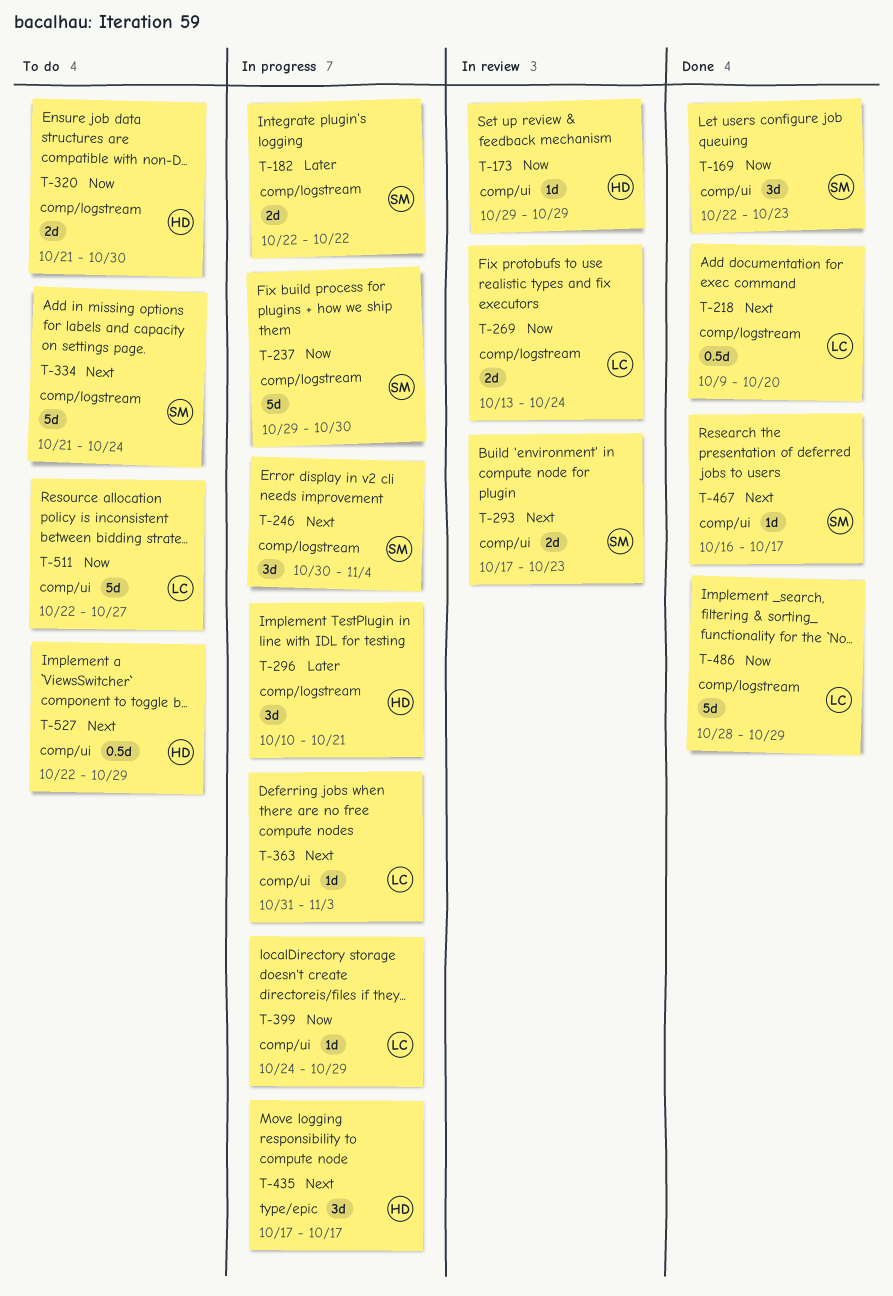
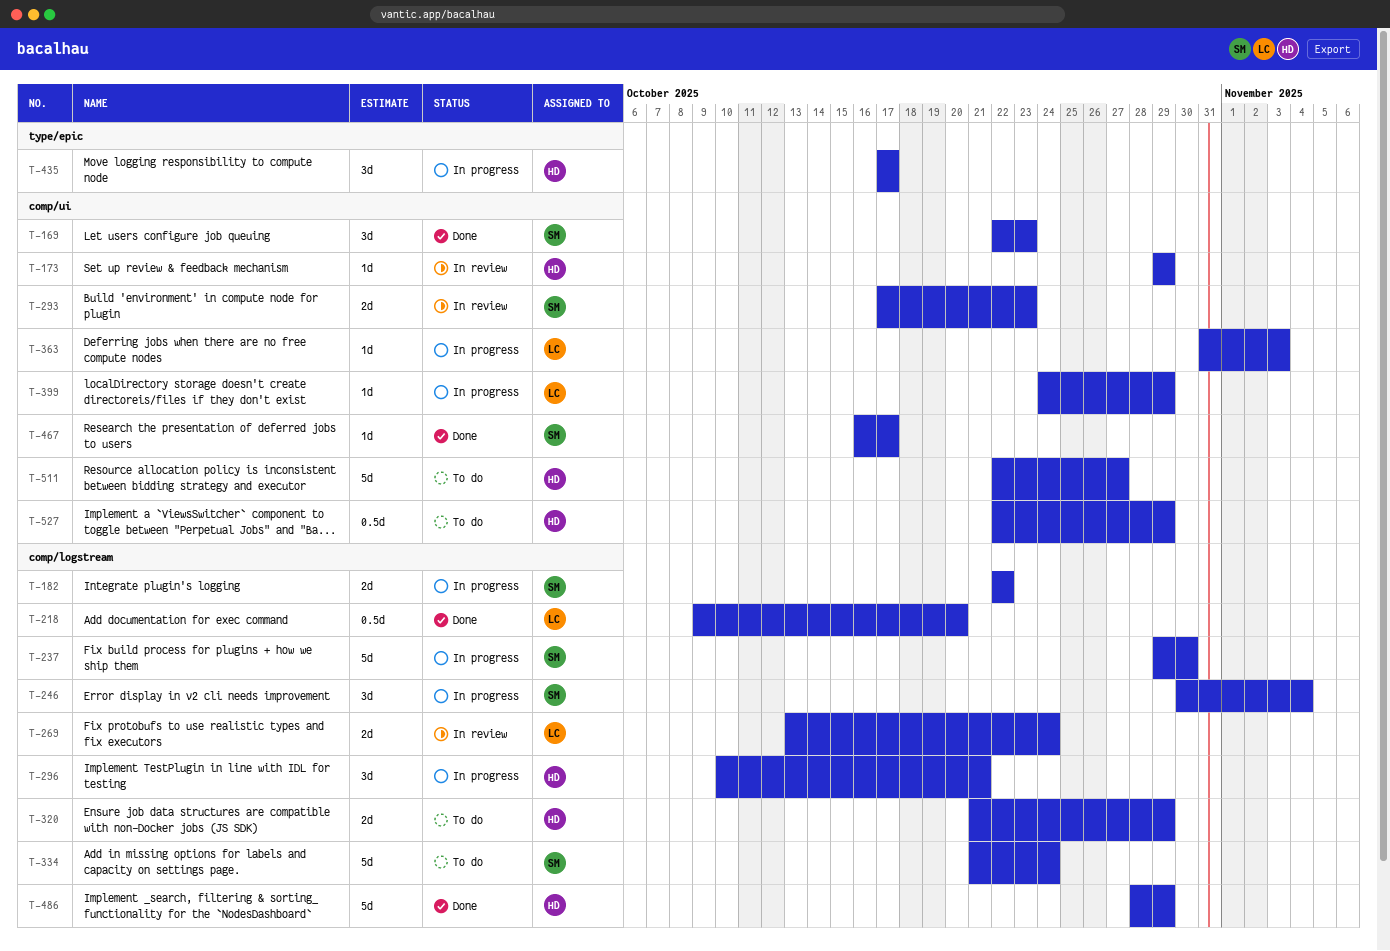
T-320, due: Oct 30 -> Oct 29
T-486, owner: LC -> HD
T-511, owner: LC -> HD

